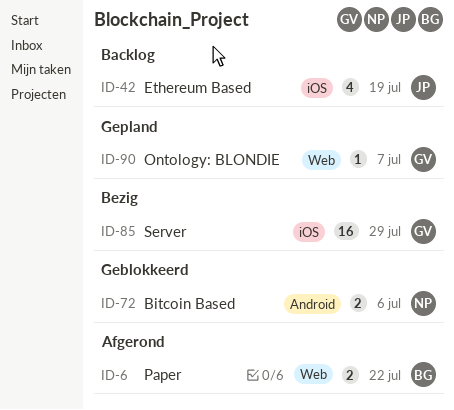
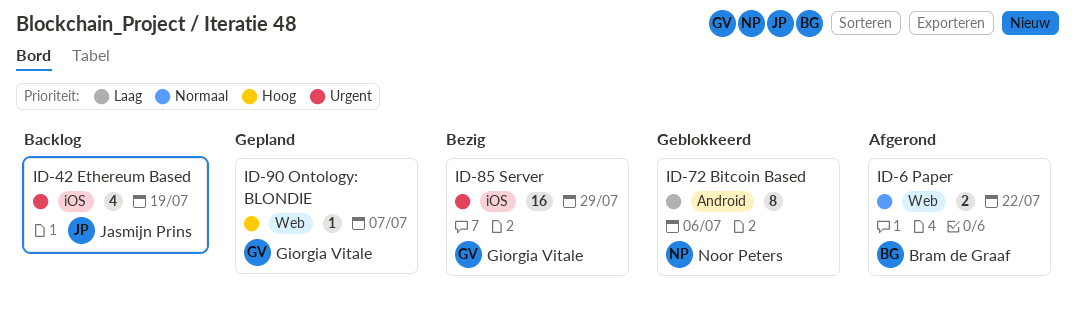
ID-72, estimate: 2 -> 8

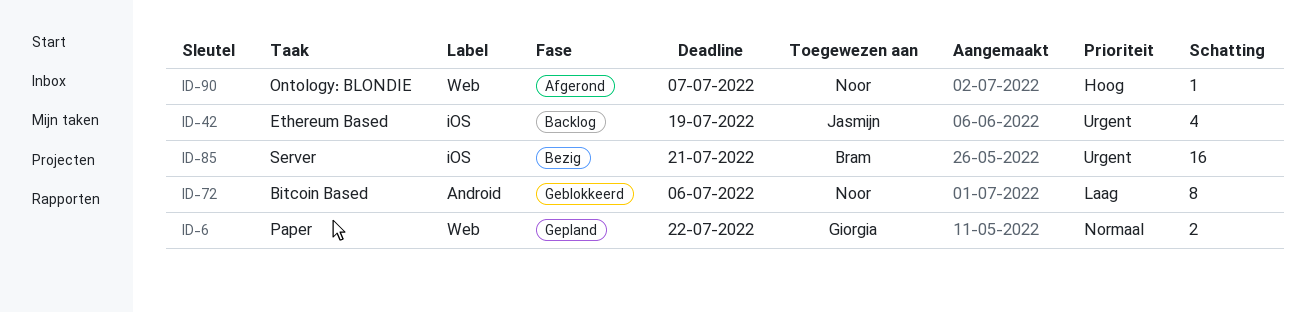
ID-6, status: Afgerond -> Gepland
ID-6, owner: Bram de Graaf -> Giorgia Vitale
ID-85, owner: Giorgia Vitale -> Bram de Graaf
ID-85, due: Jul 29 -> Jul 21
ID-90, status: Gepland -> Afgerond
ID-90, owner: Giorgia Vitale -> Noor Peters

